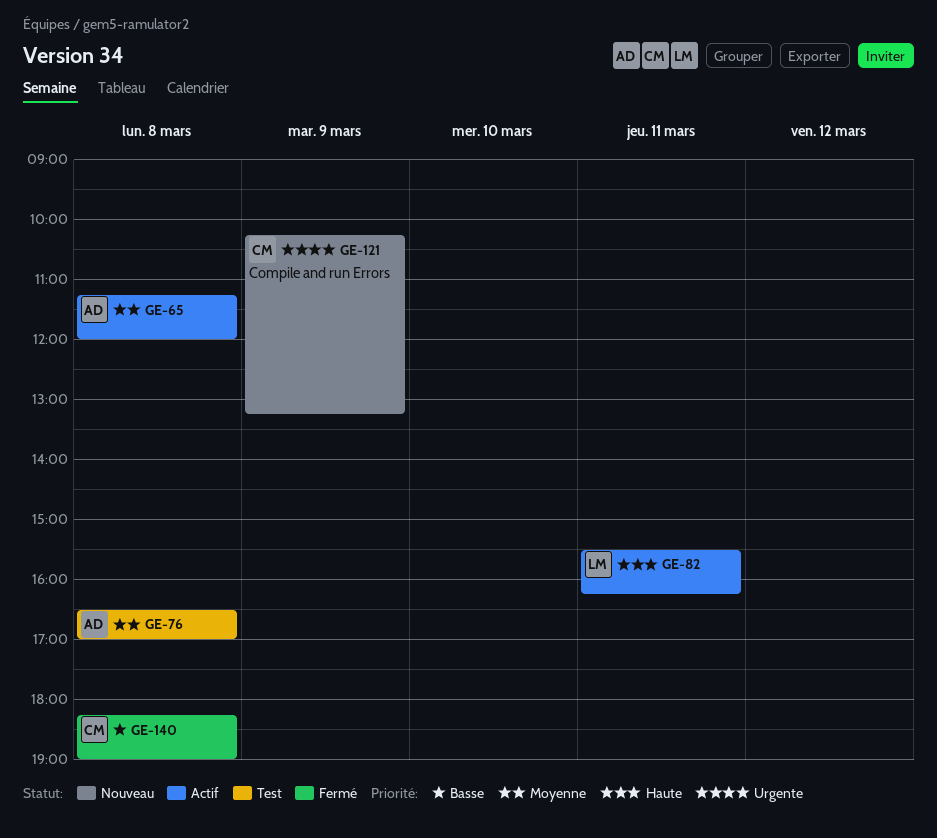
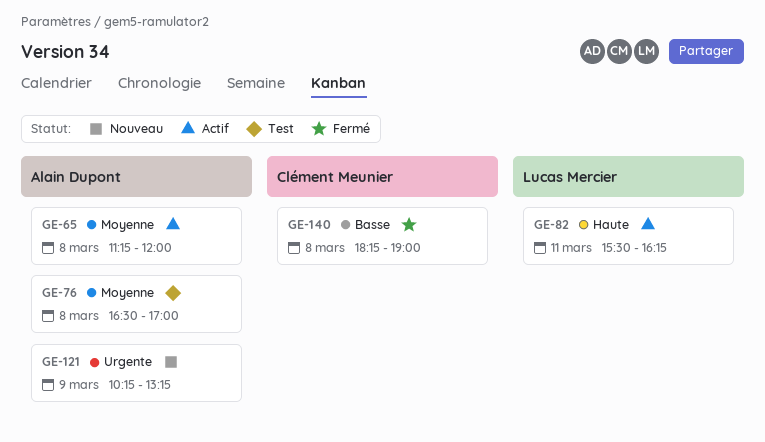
GE-121, owner: Clément Meunier -> Alain Dupont

